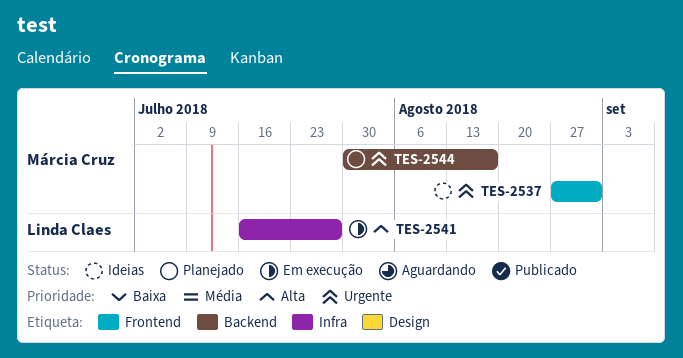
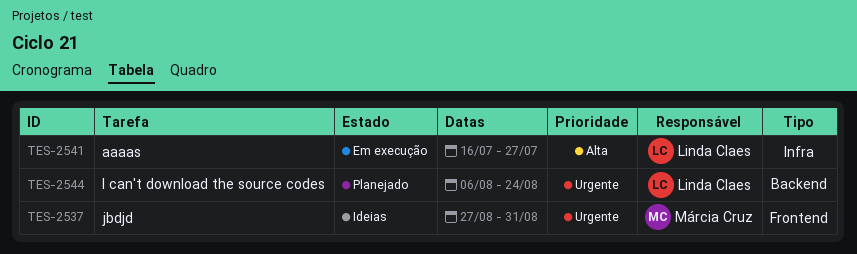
TES-2544, owner: Márcia Cruz -> Linda Claes
TES-2544, start: Jul 30 -> Aug 6
TES-2544, due: Aug 17 -> Aug 24

